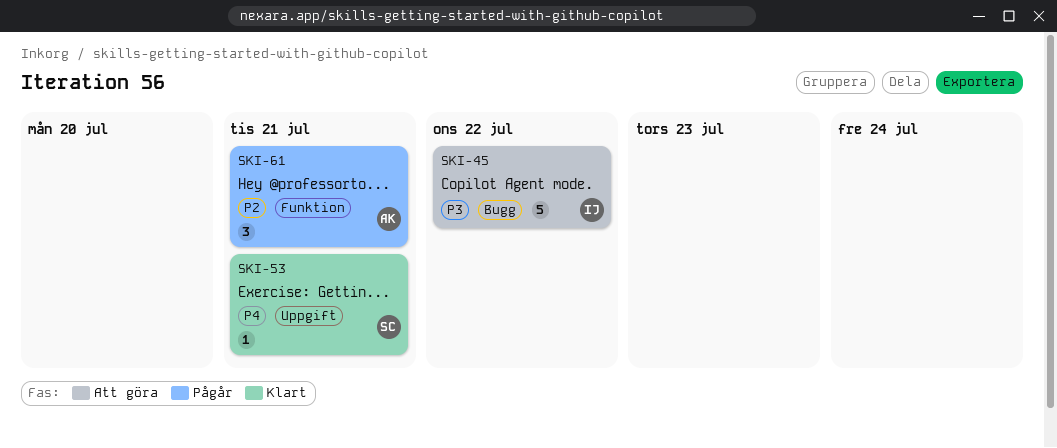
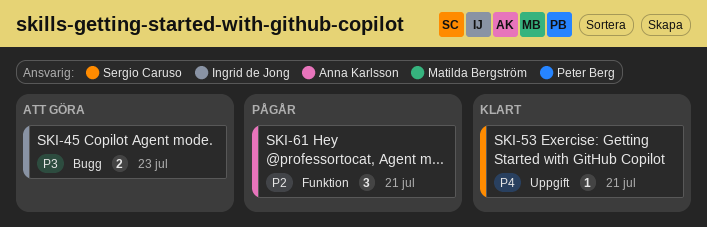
SKI-45, estimate: 5 -> 2
SKI-45, due: Jul 22 -> Jul 23

